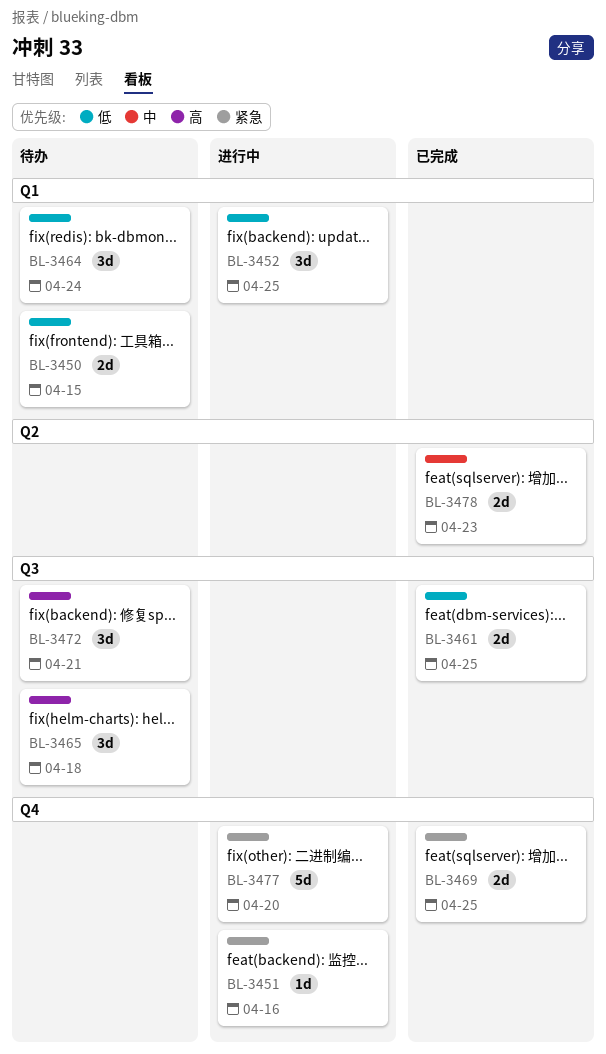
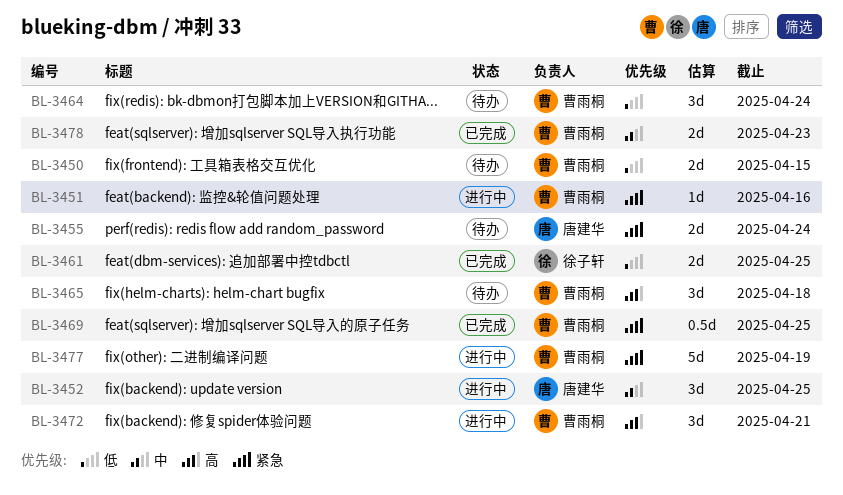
BL-3452, priority: 低 -> 中
BL-3455: none -> present
BL-3469, estimate: 2d -> 0.5d
BL-3472, status: 待办 -> 进行中
BL-3477, due: Apr 20 -> Apr 19

